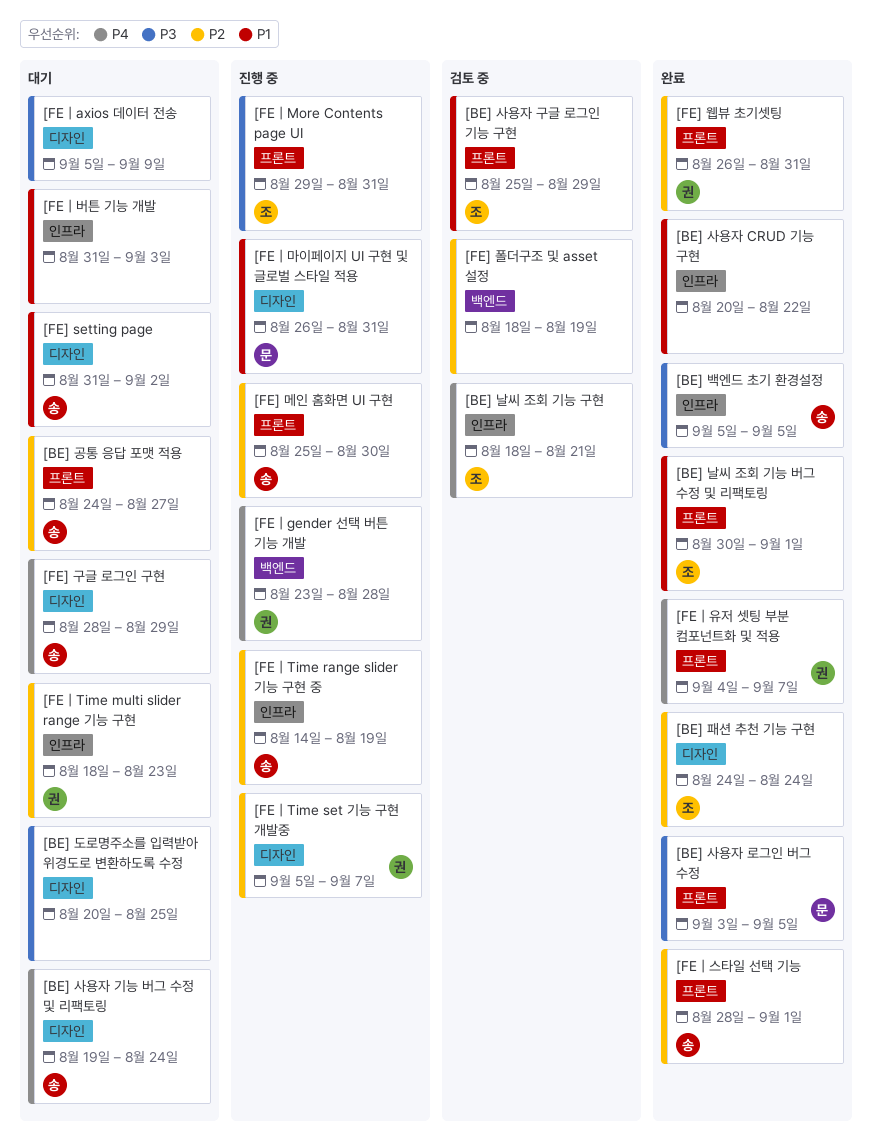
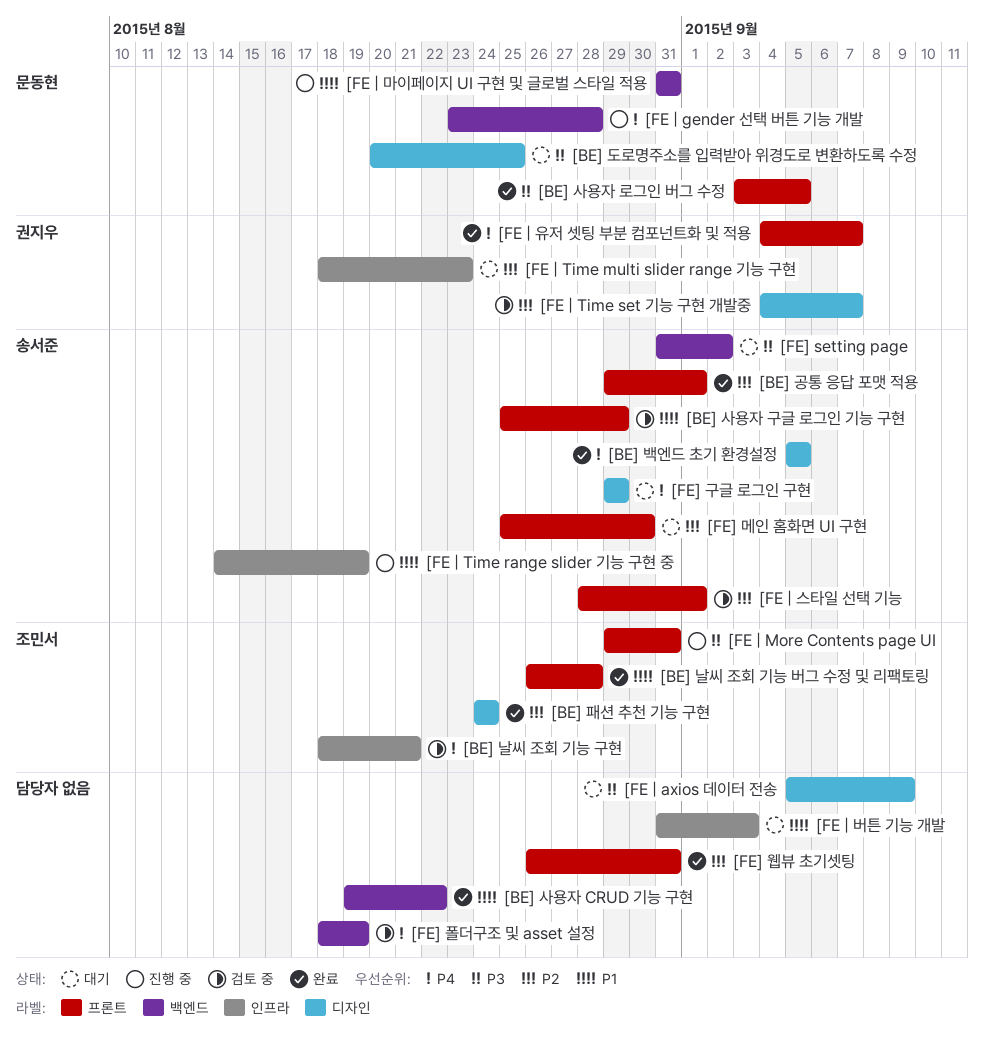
[BE] 공통 응답 포맷 적용, status: 대기 -> 완료
[BE] 공통 응답 포맷 적용, start: Aug 24 -> Aug 29
[BE] 공통 응답 포맷 적용, due: Aug 27 -> Sep 1
[BE] 날씨 조회 기능 버그 수정 및 리팩토링, start: Aug 30 -> Aug 26
[BE] 날씨 조회 기능 버그 수정 및 리팩토링, due: Sep 1 -> Aug 28
[BE] 도로명주소를 입력받아 위경도로 변환하도록 수정, owner: none -> 문동현
[BE] 백엔드 초기 환경설정, priority: P3 -> P4
[BE] 백엔드 초기 환경설정, label: 인프라 -> 디자인
[BE] 사용자 CRUD 기능 구현, label: 인프라 -> 백엔드
[BE] 사용자 CRUD 기능 구현, start: Aug 20 -> Aug 19
[BE] 사용자 구글 로그인 기능 구현, owner: 조민서 -> 송서준
[BE] 사용자 기능 버그 수정 및 리팩토링: present -> none
[FE | gender 선택 버튼 기능 개발, owner: 권지우 -> 문동현
[FE | Time range slider 기능 구현 중, priority: P2 -> P1
[FE | Time set 기능 구현 개발중, status: 진행 중 -> 검토 중
[FE | Time set 기능 구현 개발중, start: Sep 5 -> Sep 4
[FE | 마이페이지 UI 구현 및 글로벌 스타일 적용, label: 디자인 -> 백엔드
[FE | 마이페이지 UI 구현 및 글로벌 스타일 적용, start: Aug 26 -> Aug 31
[FE | 스타일 선택 기능, status: 완료 -> 검토 중
[FE] setting page, priority: P1 -> P3
[FE] setting page, label: 디자인 -> 백엔드
[FE] 구글 로그인 구현, start: Aug 28 -> Aug 29
[FE] 메인 홈화면 UI 구현, status: 진행 중 -> 대기
[FE] 웹뷰 초기셋팅, owner: 권지우 -> none
[FE] 폴더구조 및 asset 설정, priority: P2 -> P4

